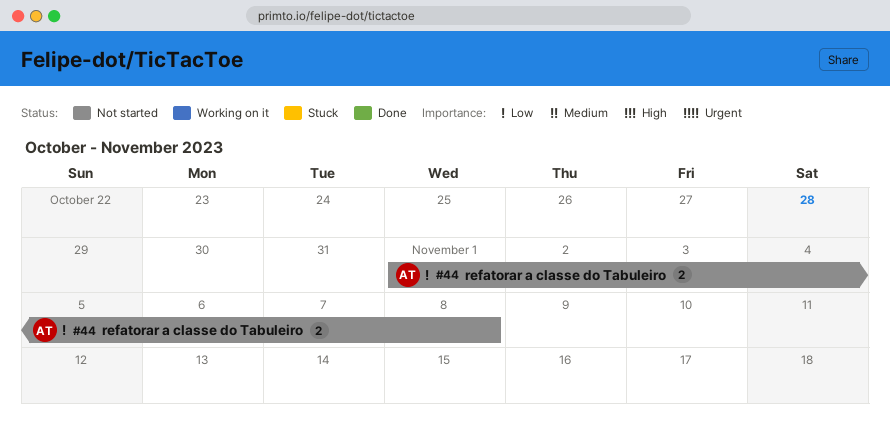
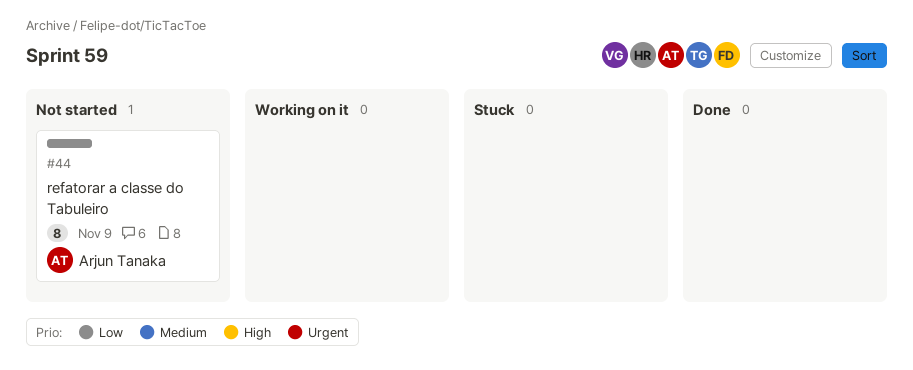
#44, estimate: 2 -> 8
#44, due: Nov 8 -> Nov 9

